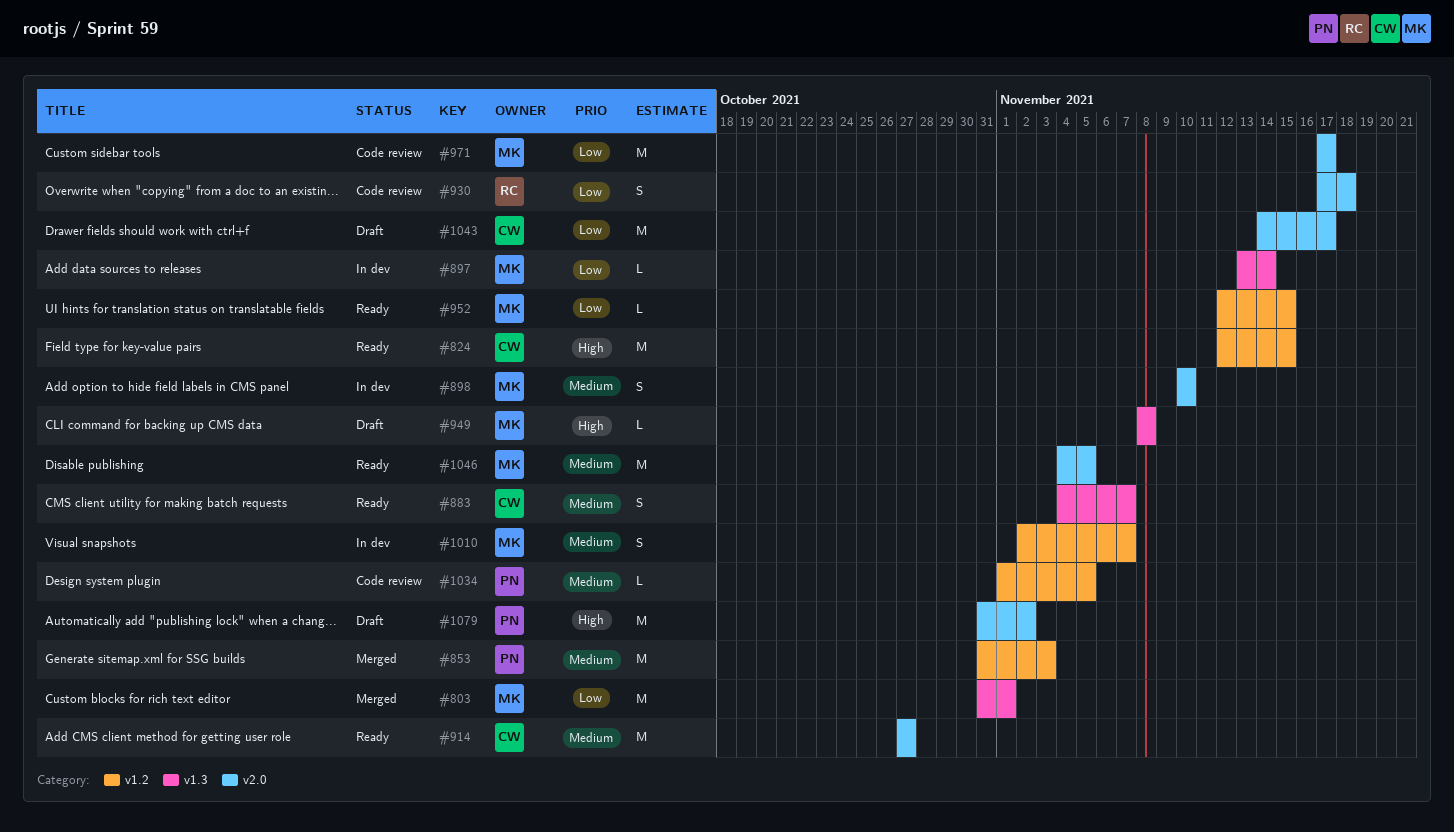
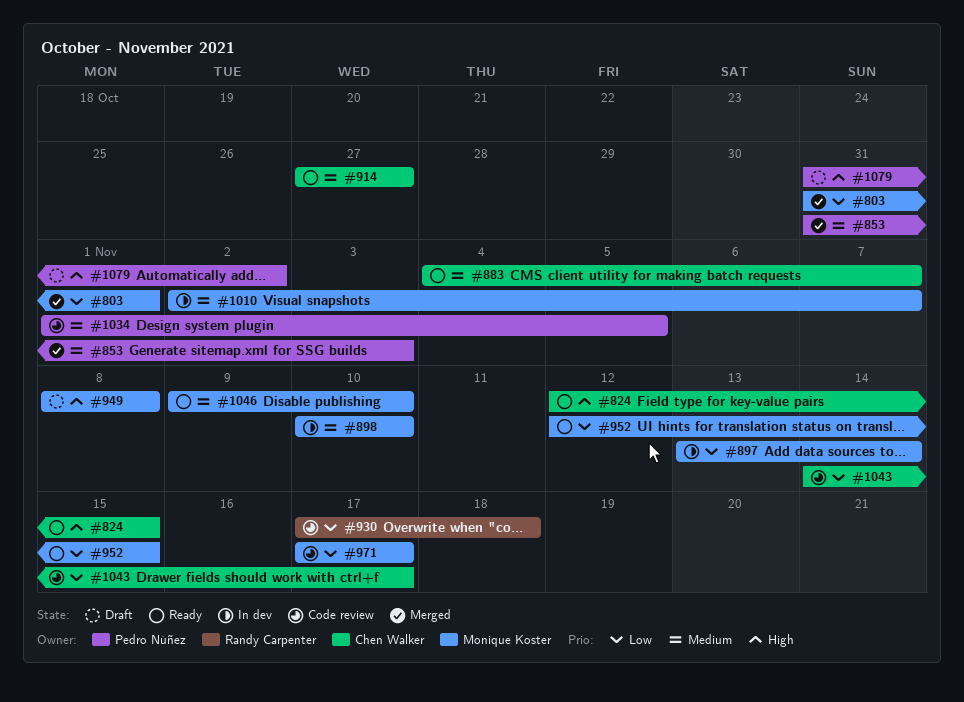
#1043, status: Draft -> Code review
#1046, start: Nov 4 -> Nov 9
#1046, due: Nov 5 -> Nov 10

